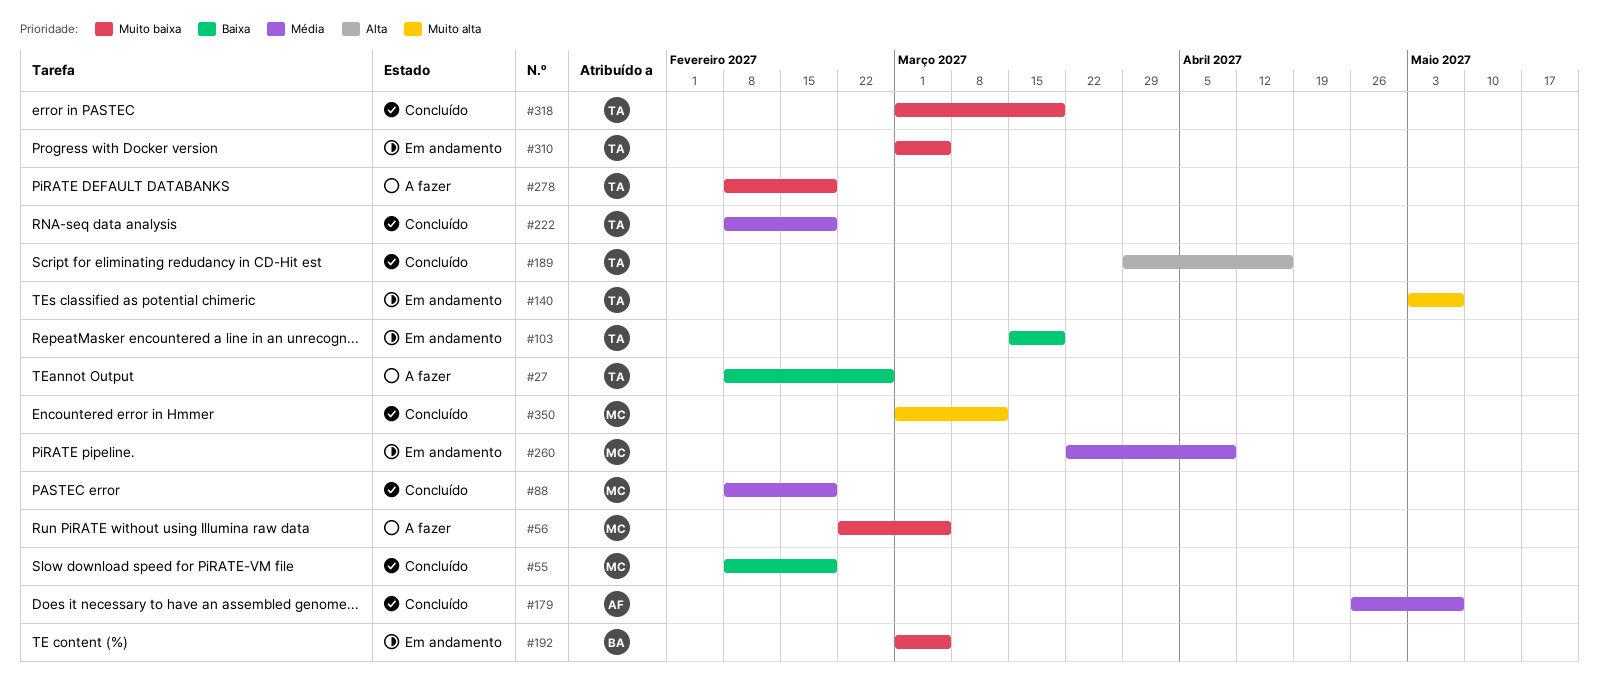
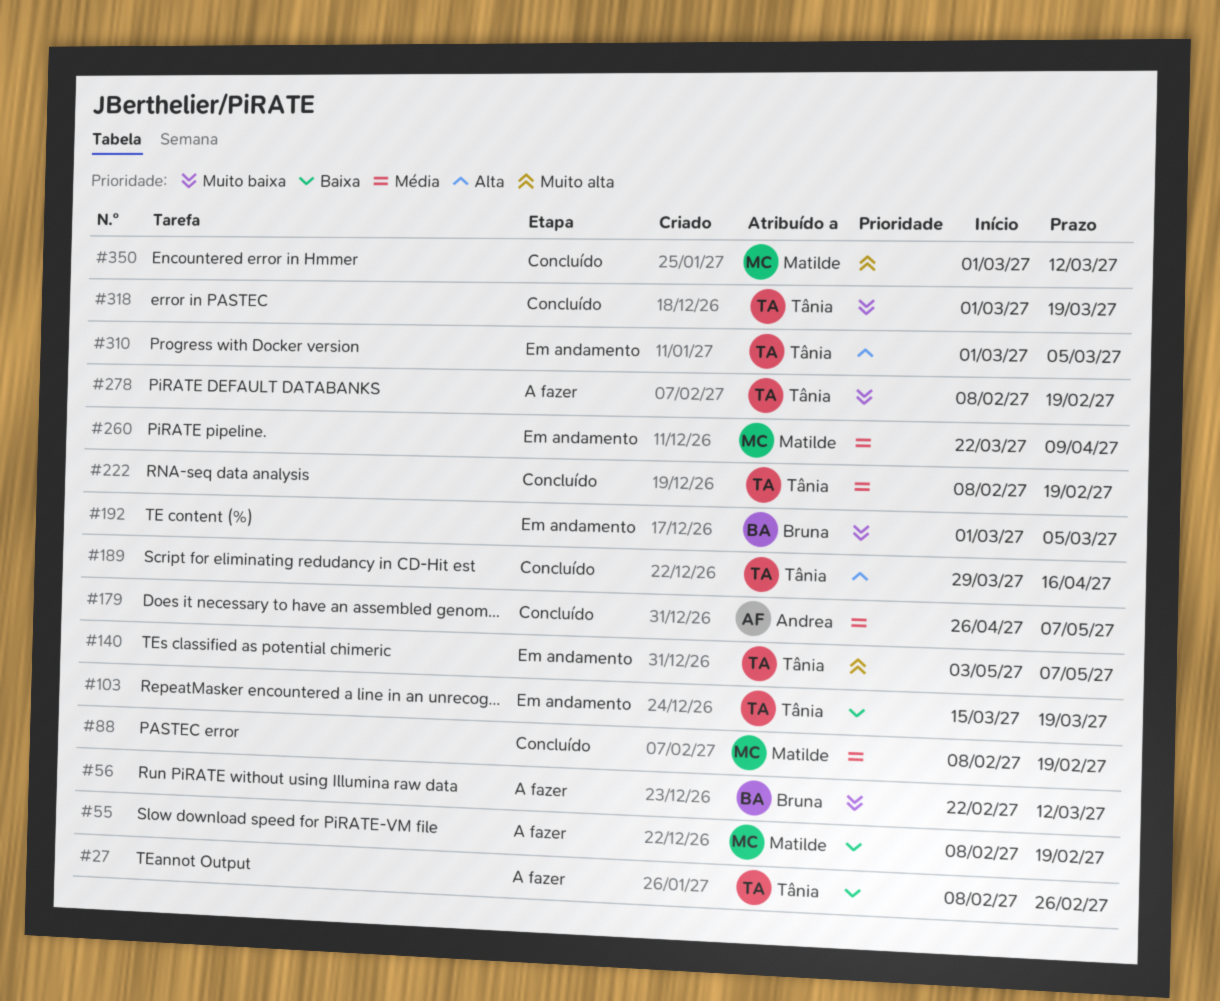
#55, status: Concluído -> A fazer
#56, owner: Matilde -> Bruna
#56, due: Mar 5 -> Mar 12
#310, priority: Muito baixa -> Alta

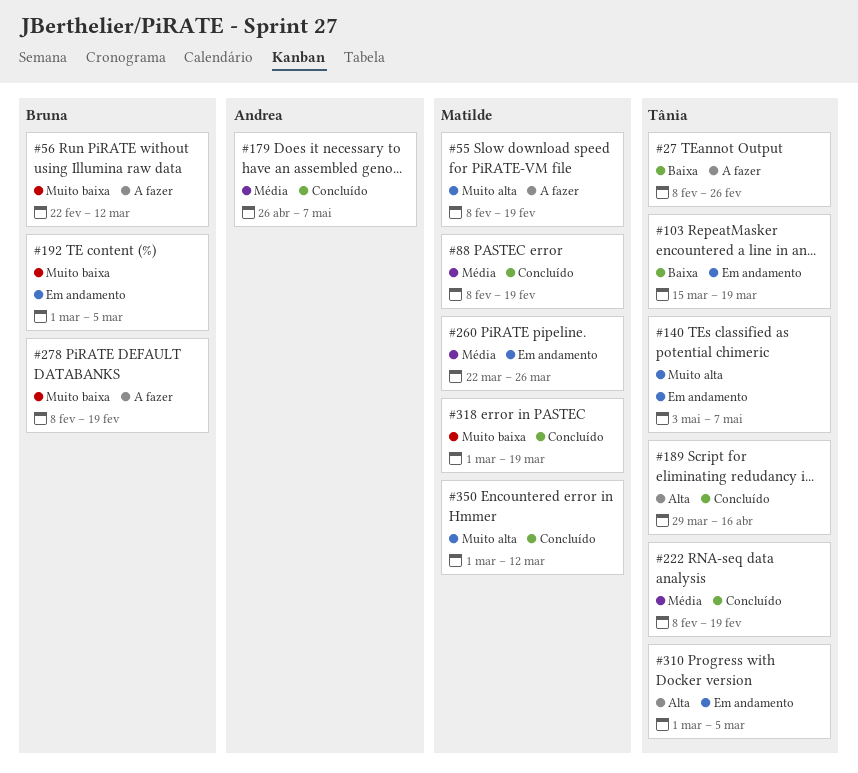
#55, priority: Baixa -> Muito alta
#260, due: Apr 9 -> Mar 26
#278, owner: Tânia -> Bruna
#318, owner: Tânia -> Matilde

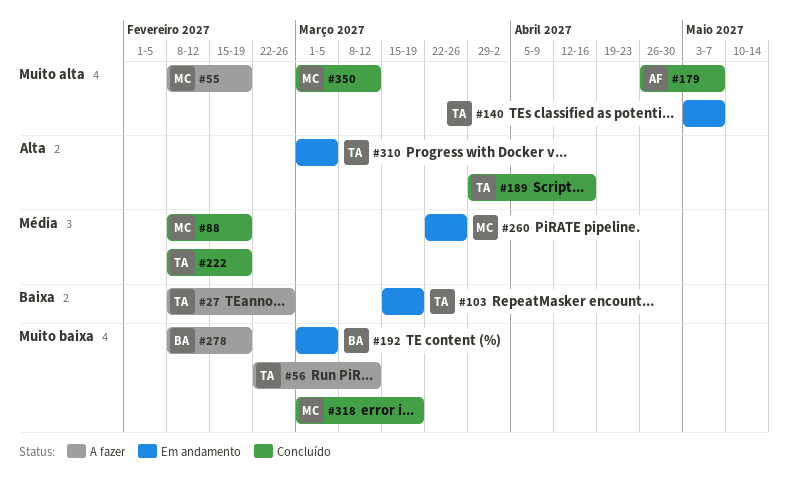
#56, owner: Bruna -> Tânia
#179, priority: Média -> Muito alta

